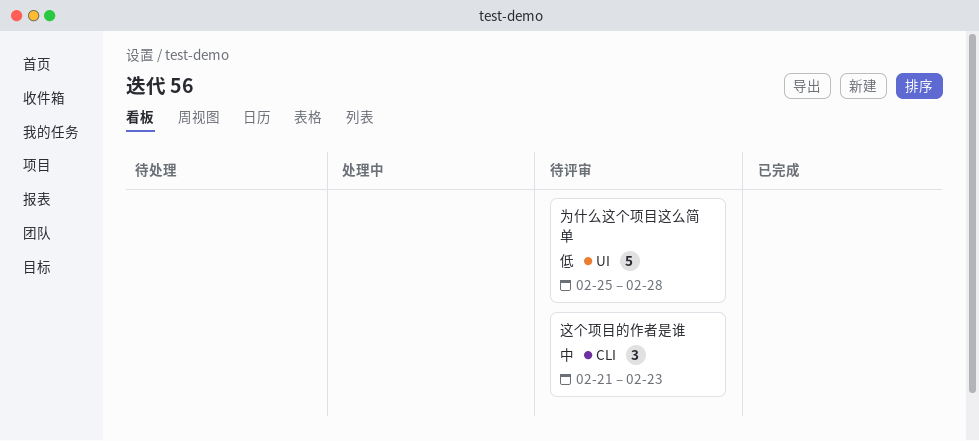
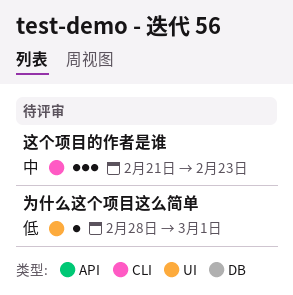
为什么这个项目这么简单, estimate: 5 -> 1
为什么这个项目这么简单, start: Feb 25 -> Feb 28
为什么这个项目这么简单, due: Feb 28 -> Mar 1

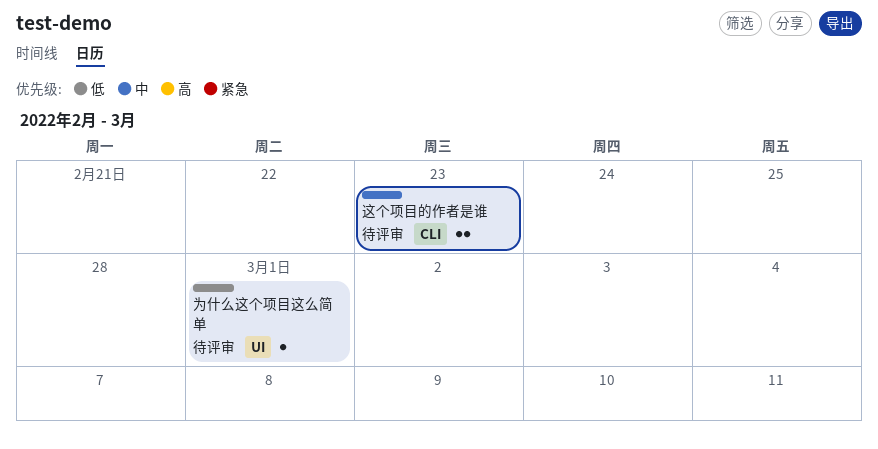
这个项目的作者是谁, estimate: 3 -> 2

